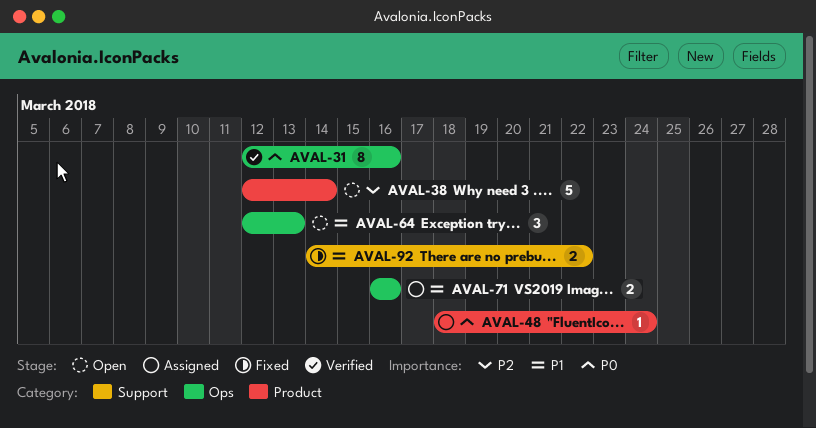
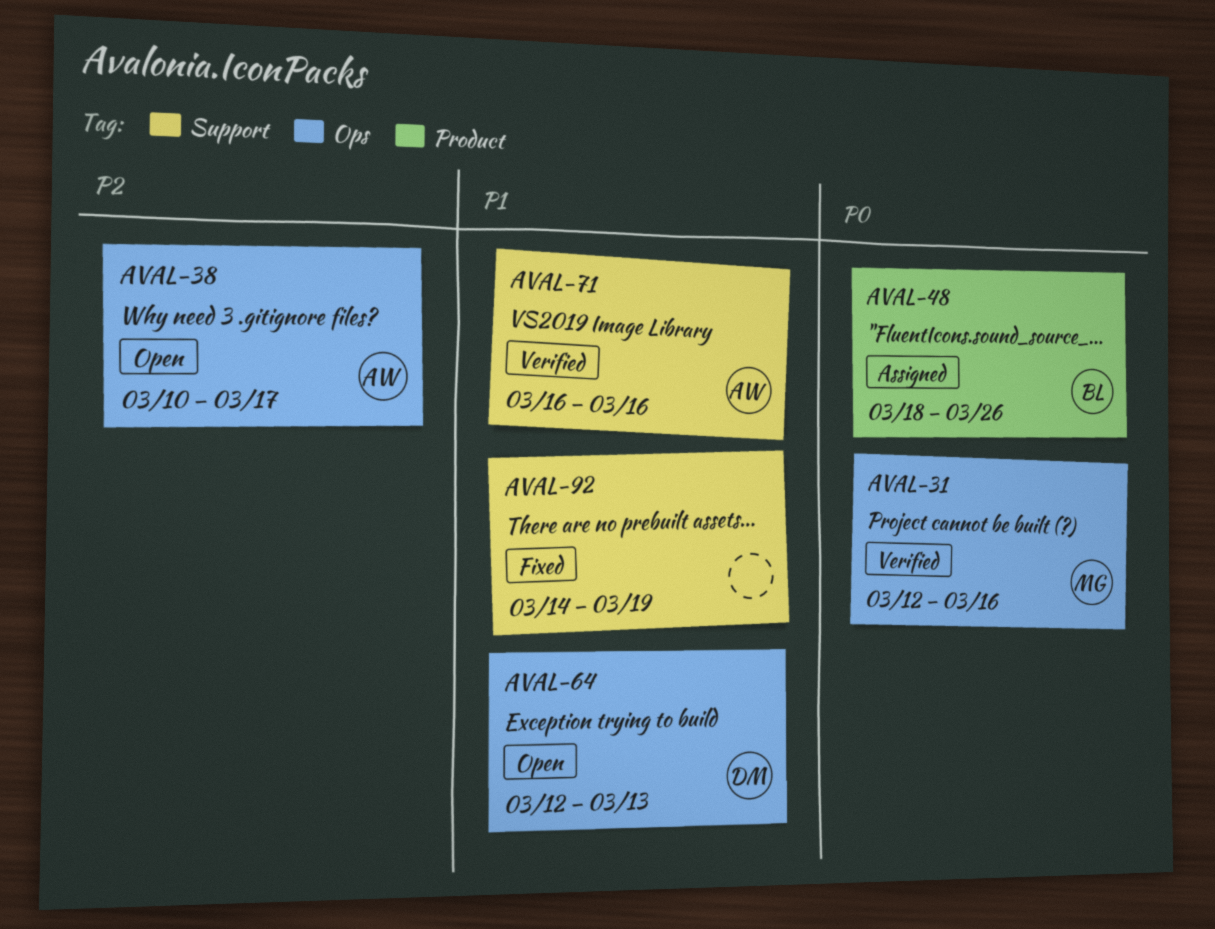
AVAL-38, label: Product -> Ops
AVAL-38, start: Mar 12 -> Mar 10
AVAL-38, due: Mar 14 -> Mar 17
AVAL-48, due: Mar 24 -> Mar 26
AVAL-71, status: Assigned -> Verified
AVAL-71, label: Ops -> Support
AVAL-92, due: Mar 22 -> Mar 19

